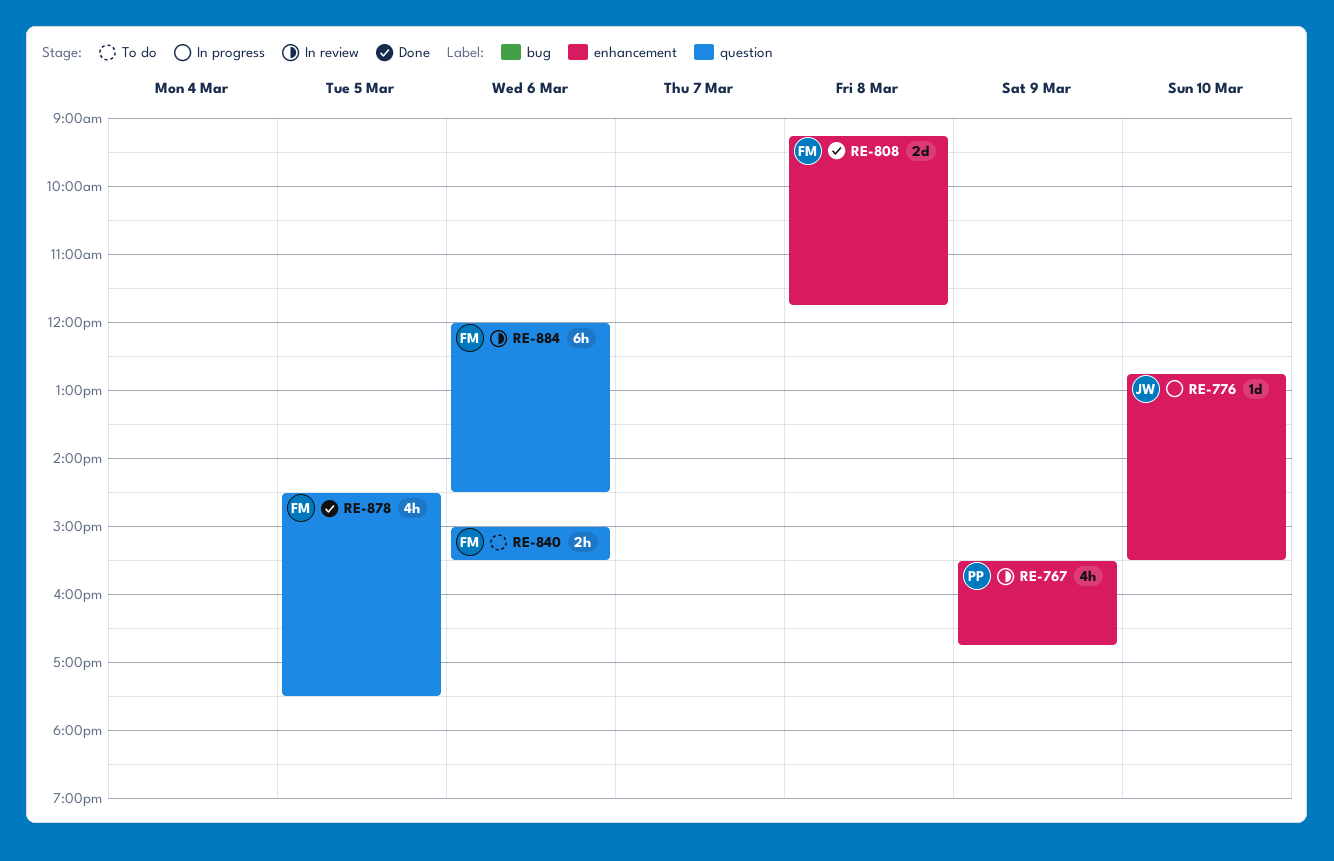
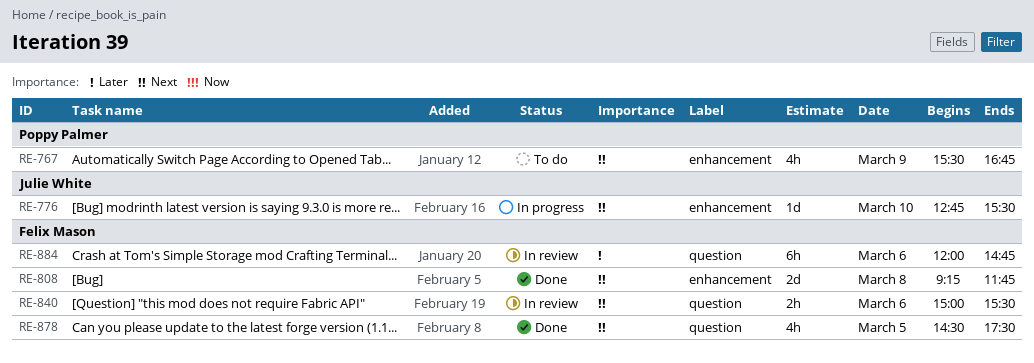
RE-767, status: In review -> To do
RE-840, status: To do -> In review
RE-884, ends: 14:30 -> 14:45

